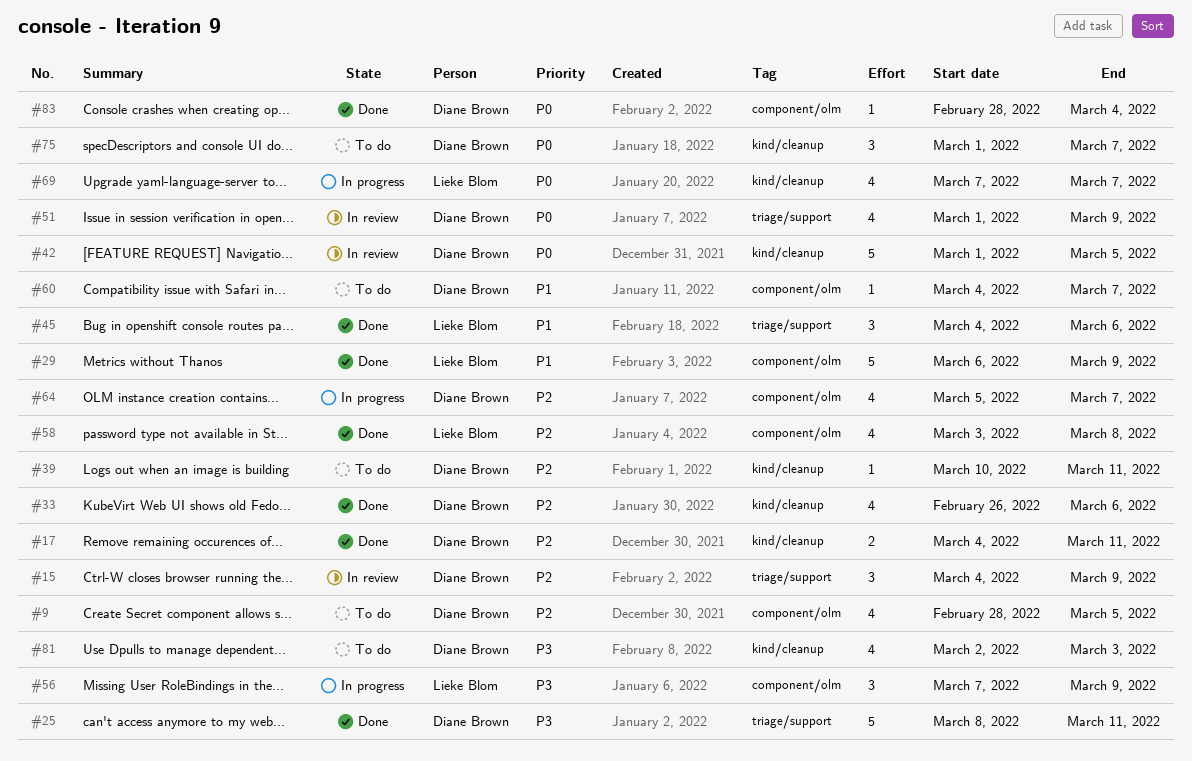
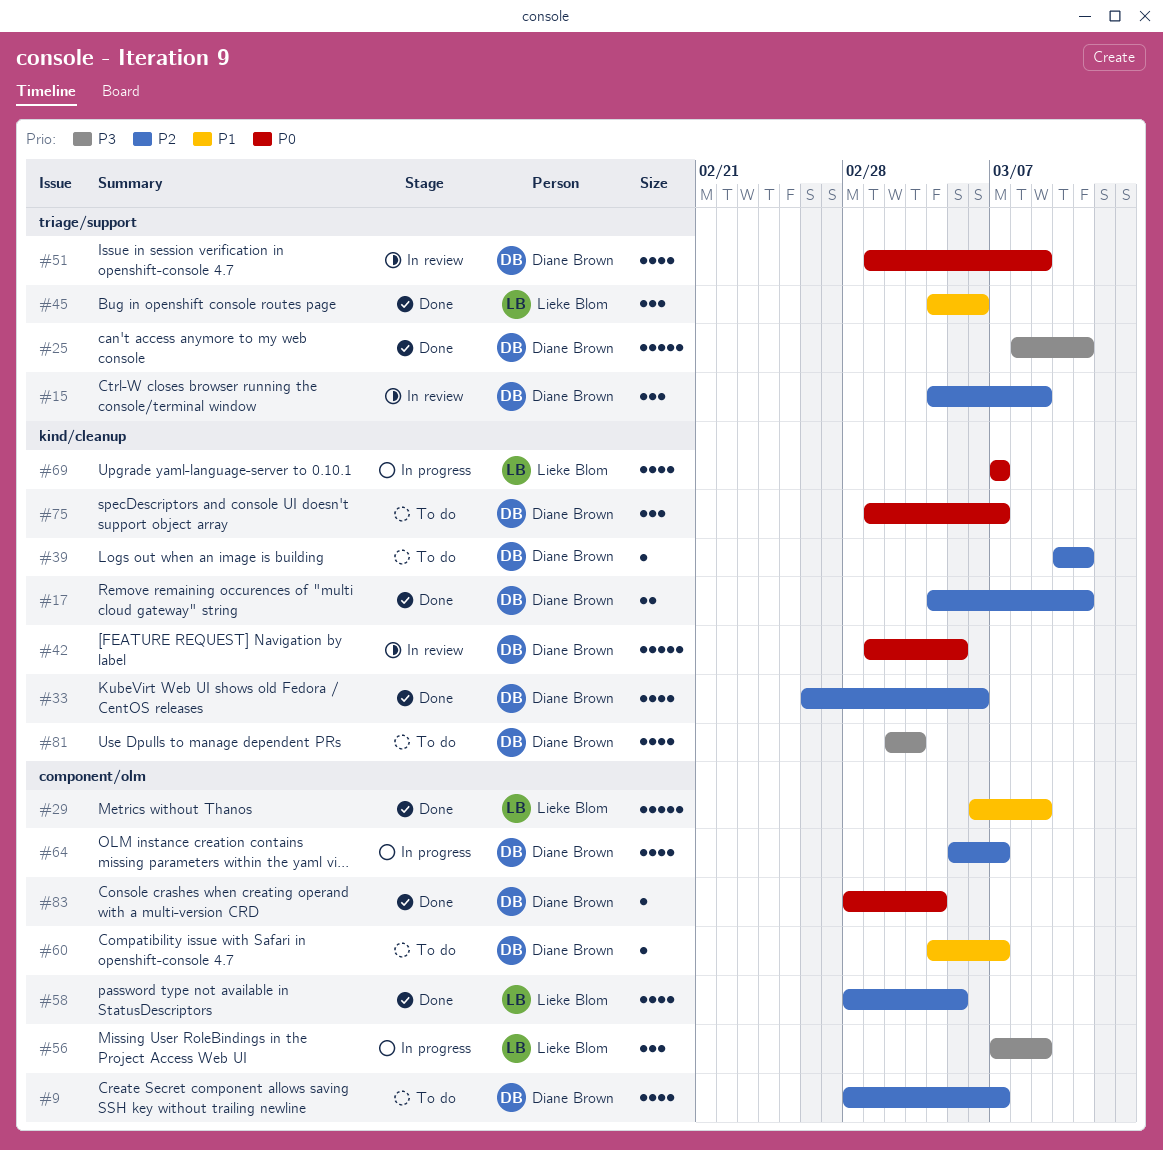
#9, due: Mar 5 -> Mar 7
#58, start: Mar 3 -> Feb 28
#58, due: Mar 8 -> Mar 5

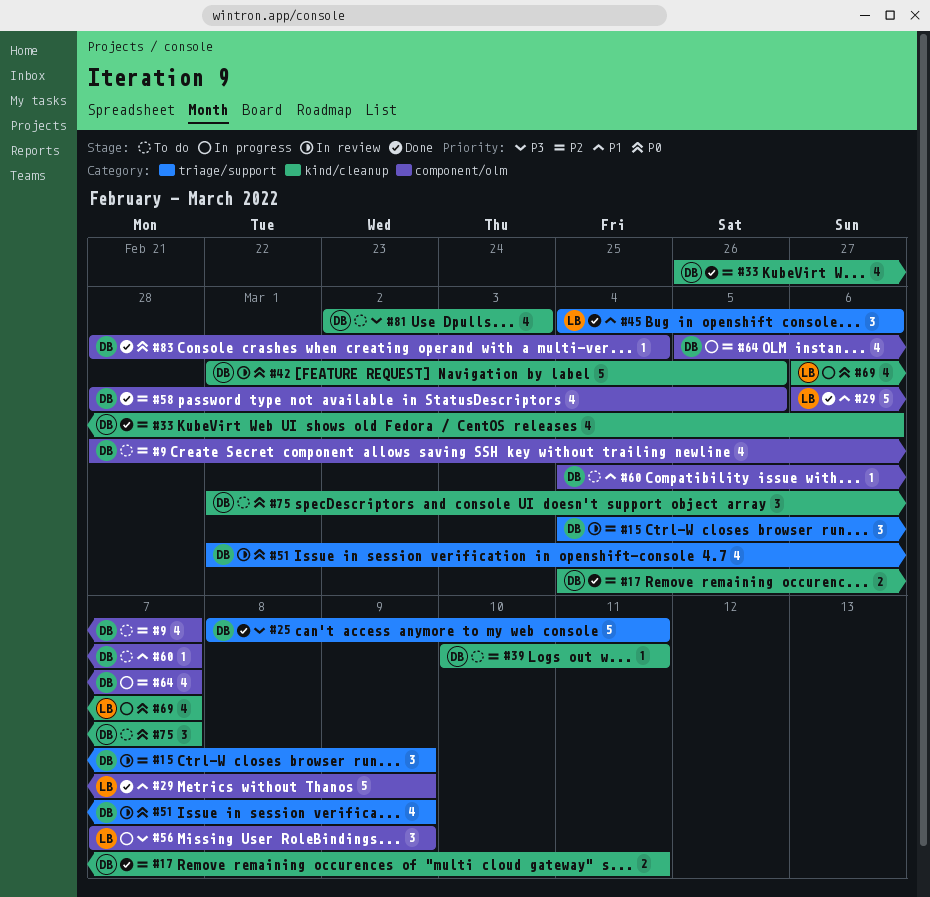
#58, owner: Lieke Blom -> Diane Brown
#69, start: Mar 7 -> Mar 6

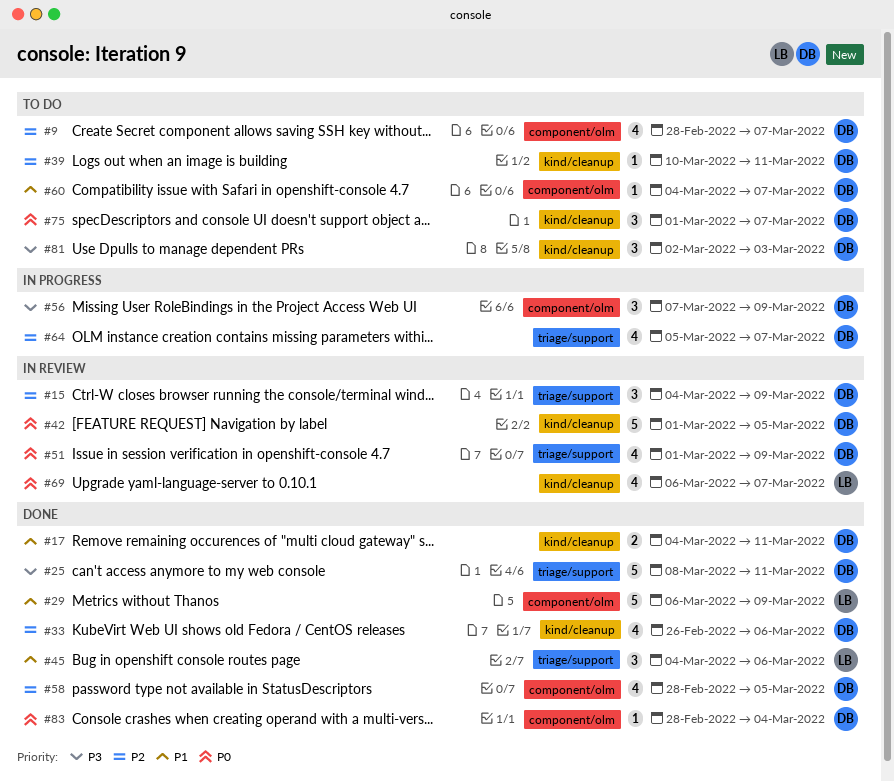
#17, priority: P2 -> P1
#56, owner: LB -> DB
#64, label: component/olm -> triage/support
#69, status: In progress -> In review
#81, estimate: 4 -> 3

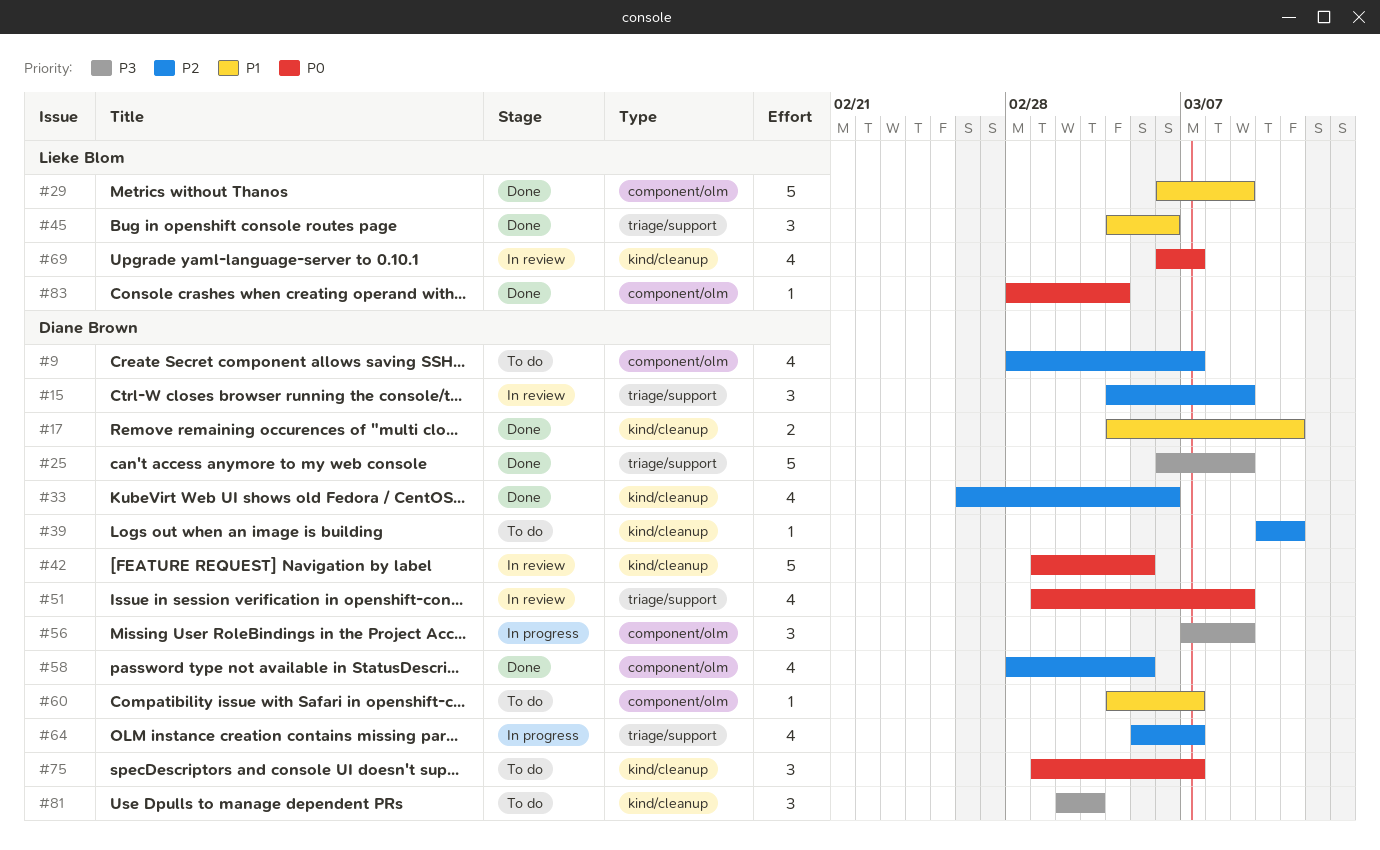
#25, start: Mar 8 -> Mar 6
#25, due: Mar 11 -> Mar 9
#83, owner: Diane Brown -> Lieke Blom

